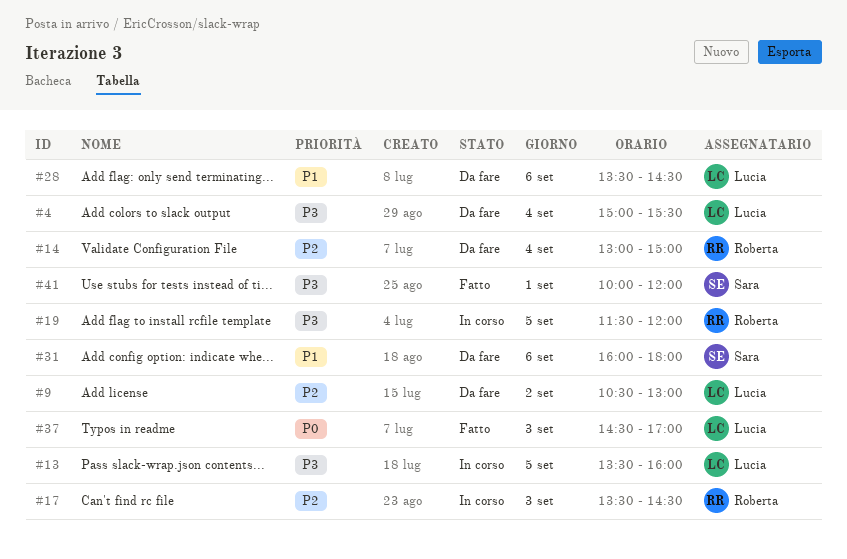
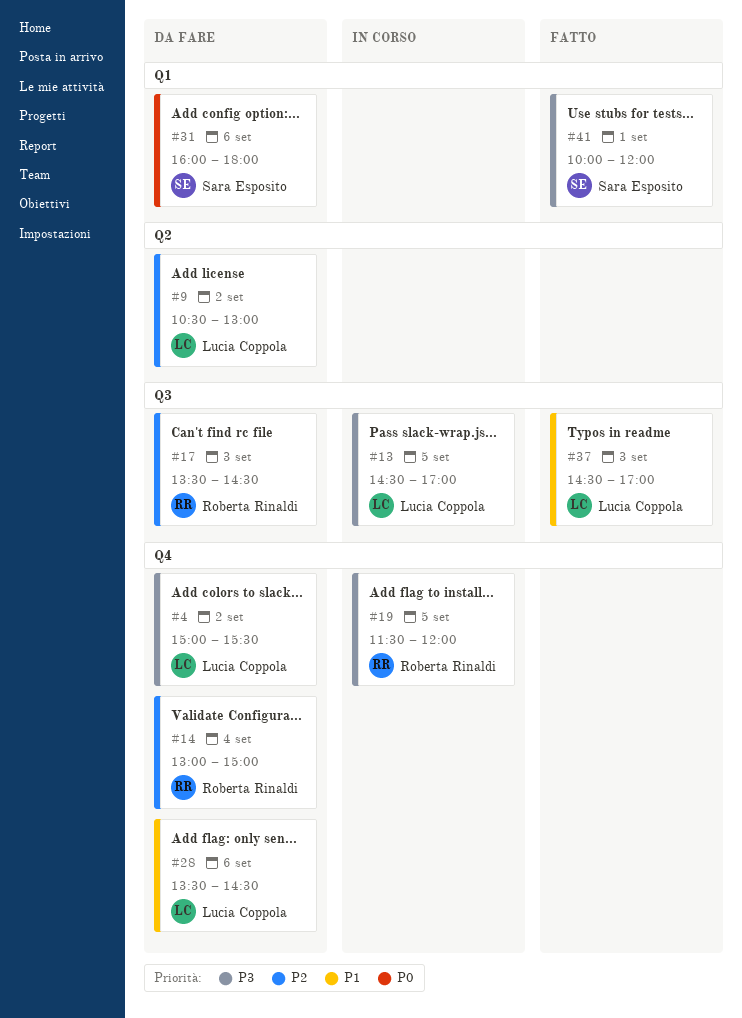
#4, day: Sep 4 -> Sep 2
#13, begins: 13:30 -> 14:30
#13, ends: 16:00 -> 17:00
#17, status: In corso -> Da fare
#31, priority: P1 -> P0
#37, priority: P0 -> P1

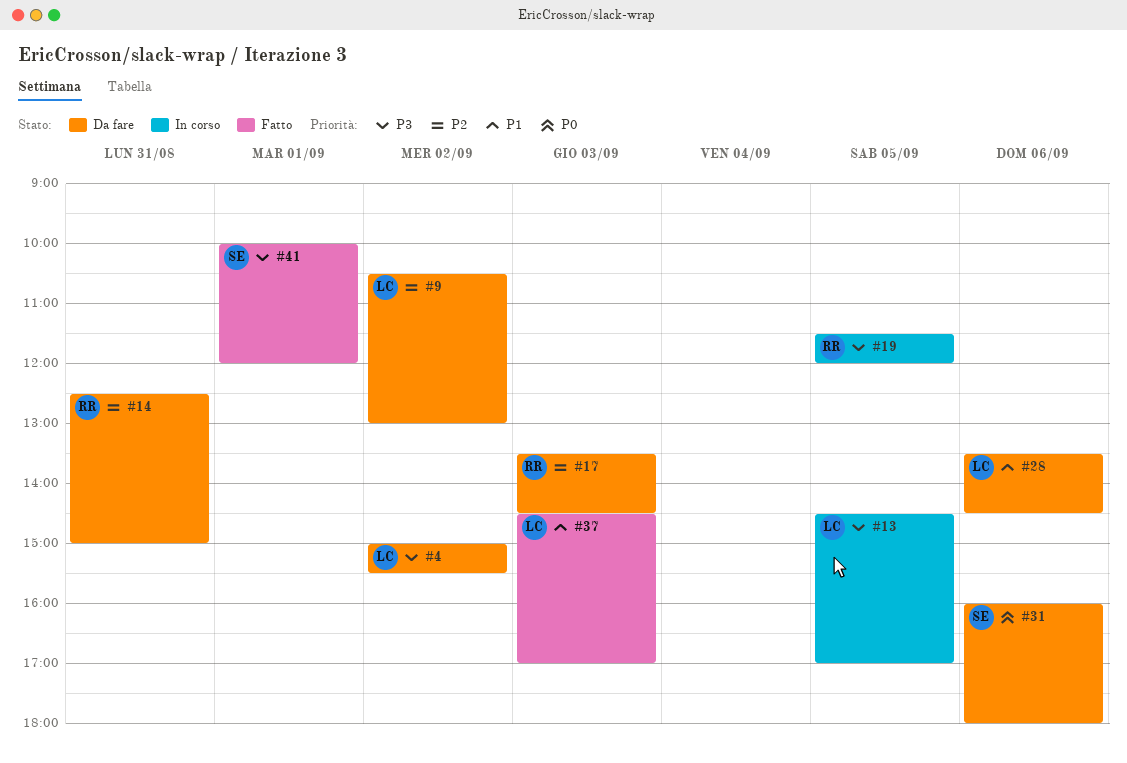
#14, day: Sep 4 -> Aug 31
#14, begins: 13:00 -> 12:30

